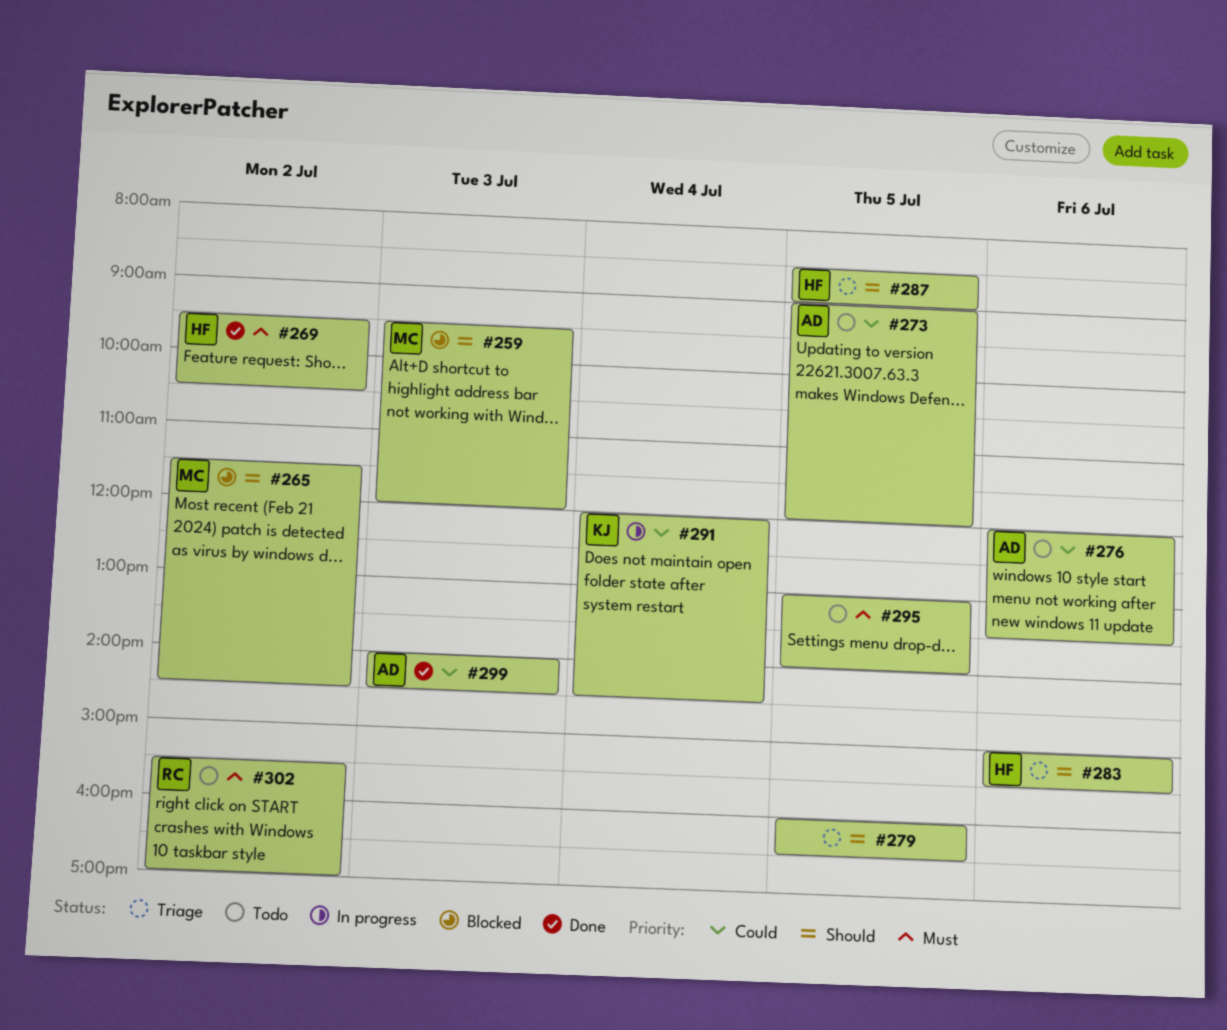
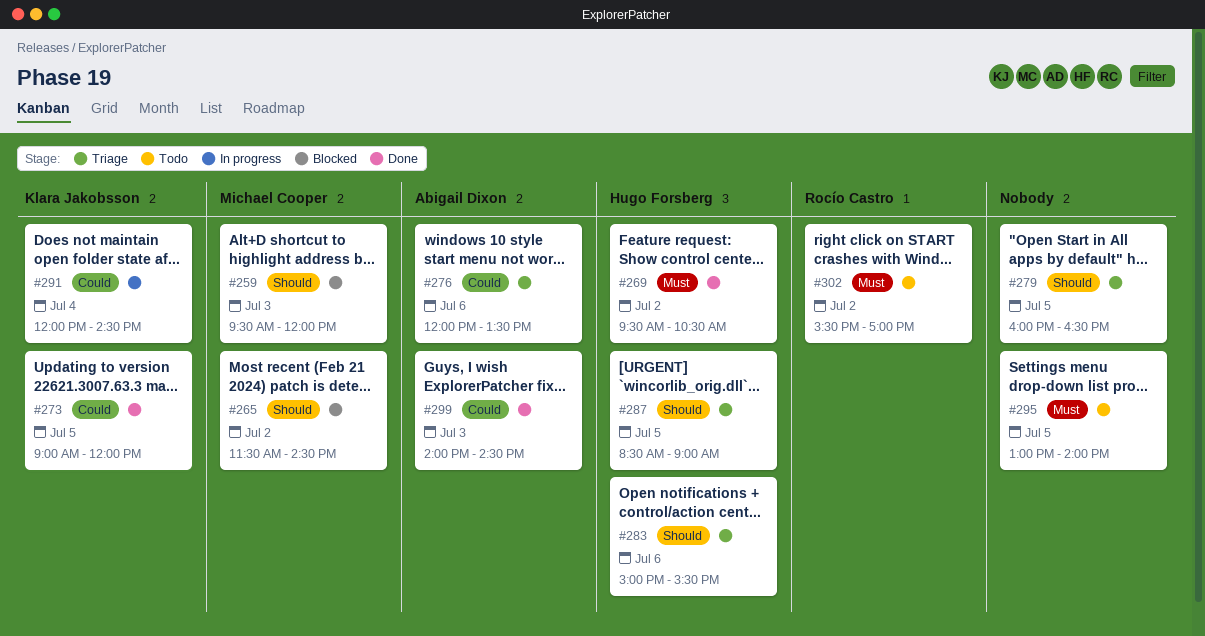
#273, status: Todo -> Done
#273, owner: Abigail Dixon -> Klara Jakobsson
#276, status: Todo -> Triage

